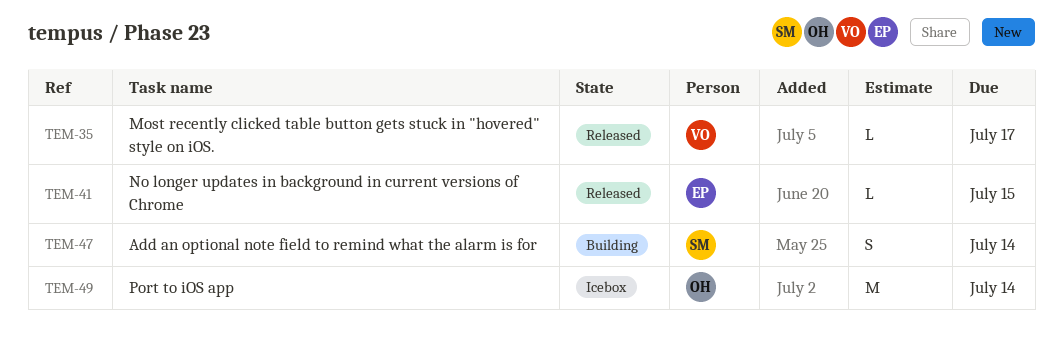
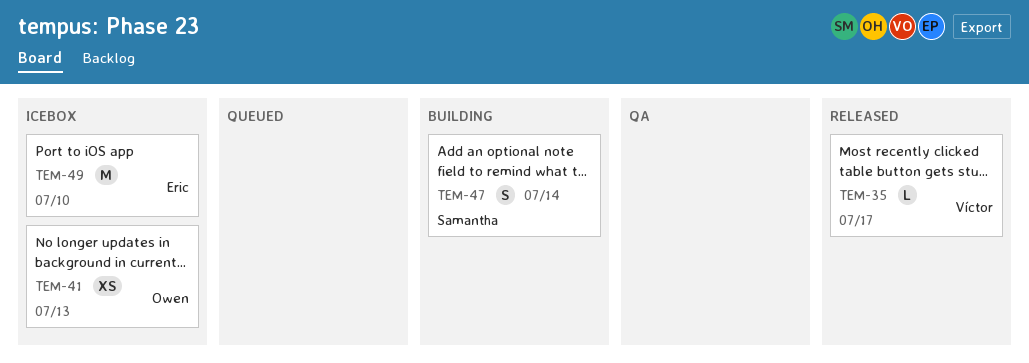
TEM-41, status: Released -> Icebox
TEM-41, owner: Eric -> Owen
TEM-41, estimate: L -> XS
TEM-41, due: Jul 15 -> Jul 13
TEM-49, owner: Owen -> Eric
TEM-49, due: Jul 14 -> Jul 10

